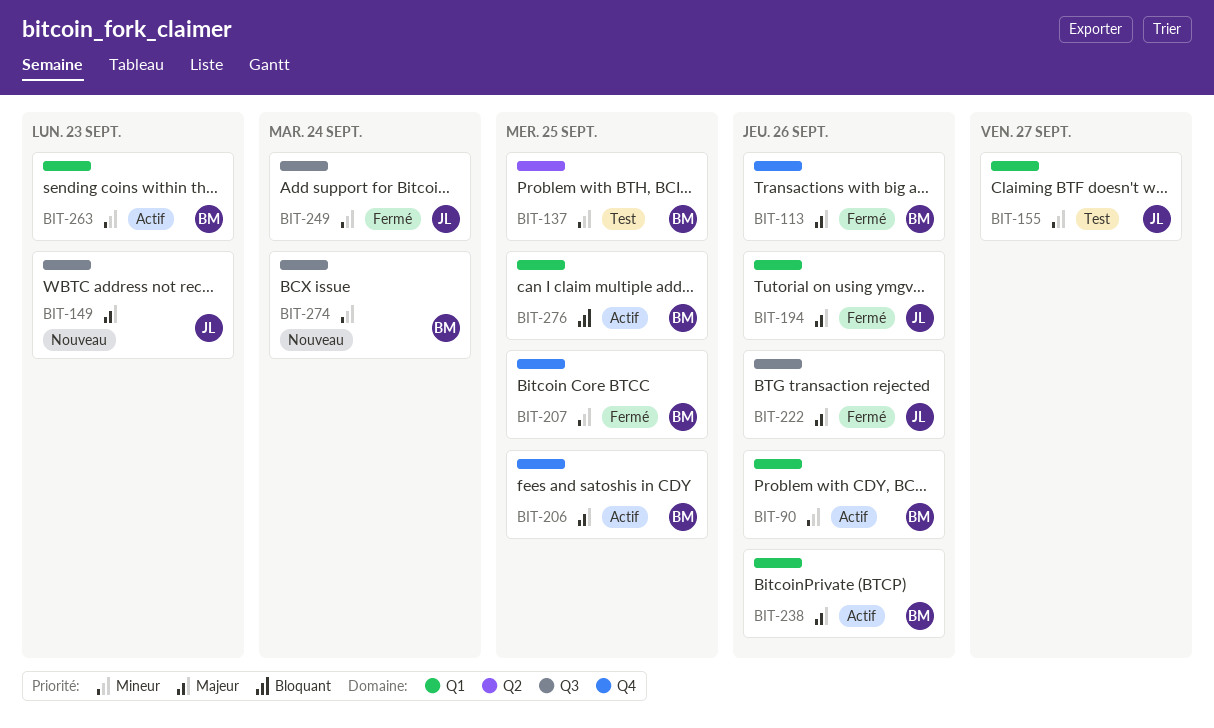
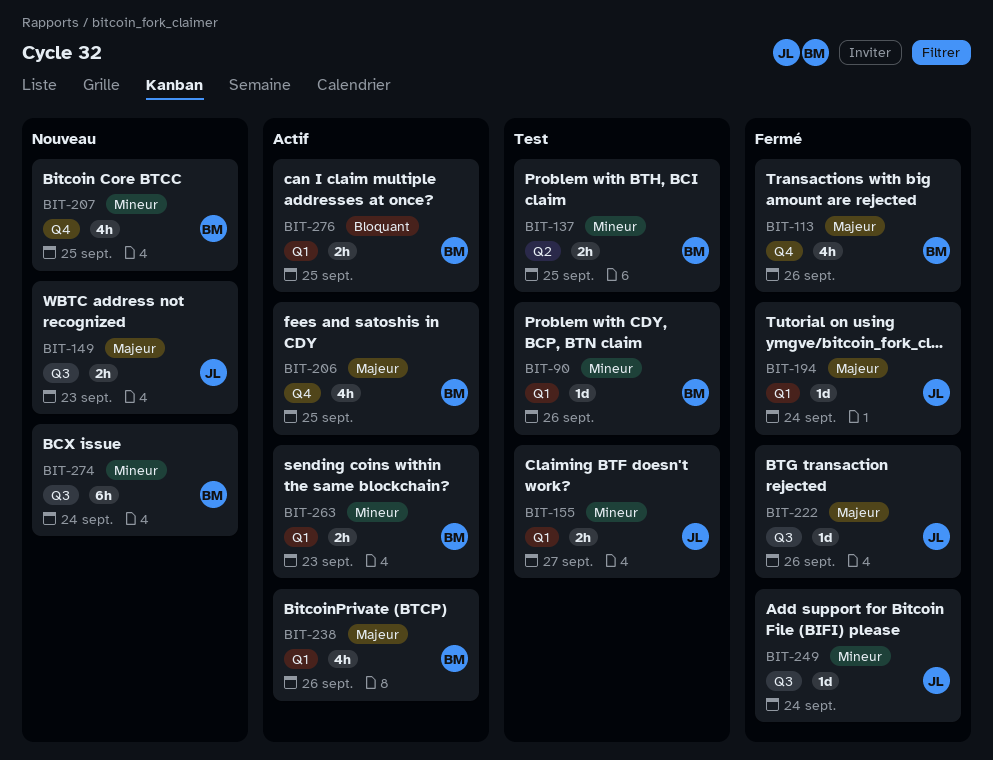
BIT-90, status: Actif -> Test
BIT-194, due: Sep 26 -> Sep 24
BIT-207, status: Fermé -> Nouveau

